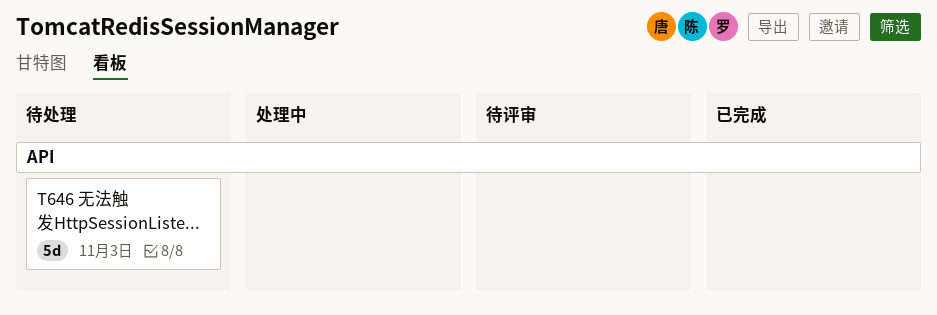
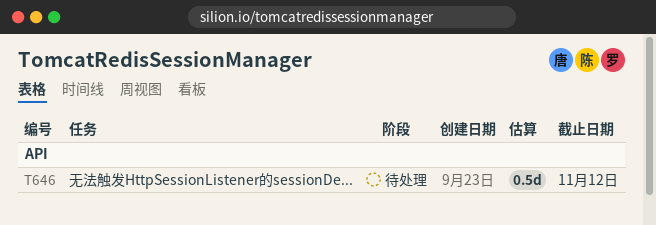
T646, estimate: 5d -> 0.5d
T646, due: Nov 3 -> Nov 12

